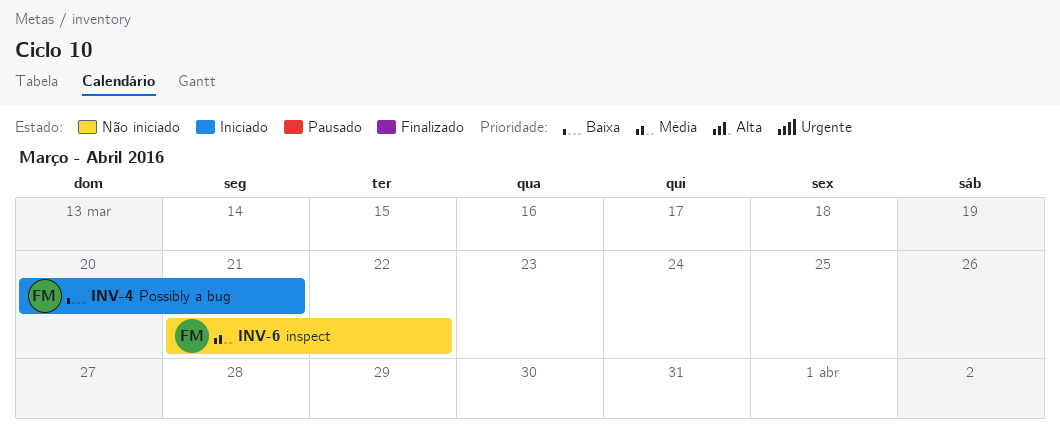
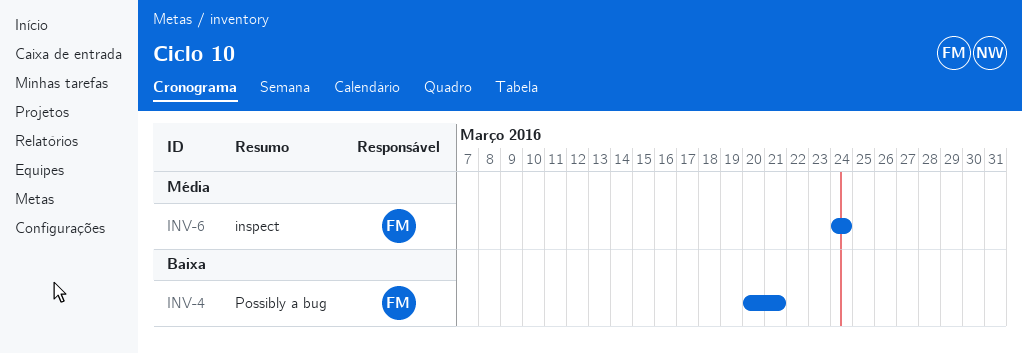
INV-6, start: Mar 21 -> Mar 24
INV-6, due: Mar 22 -> Mar 24

